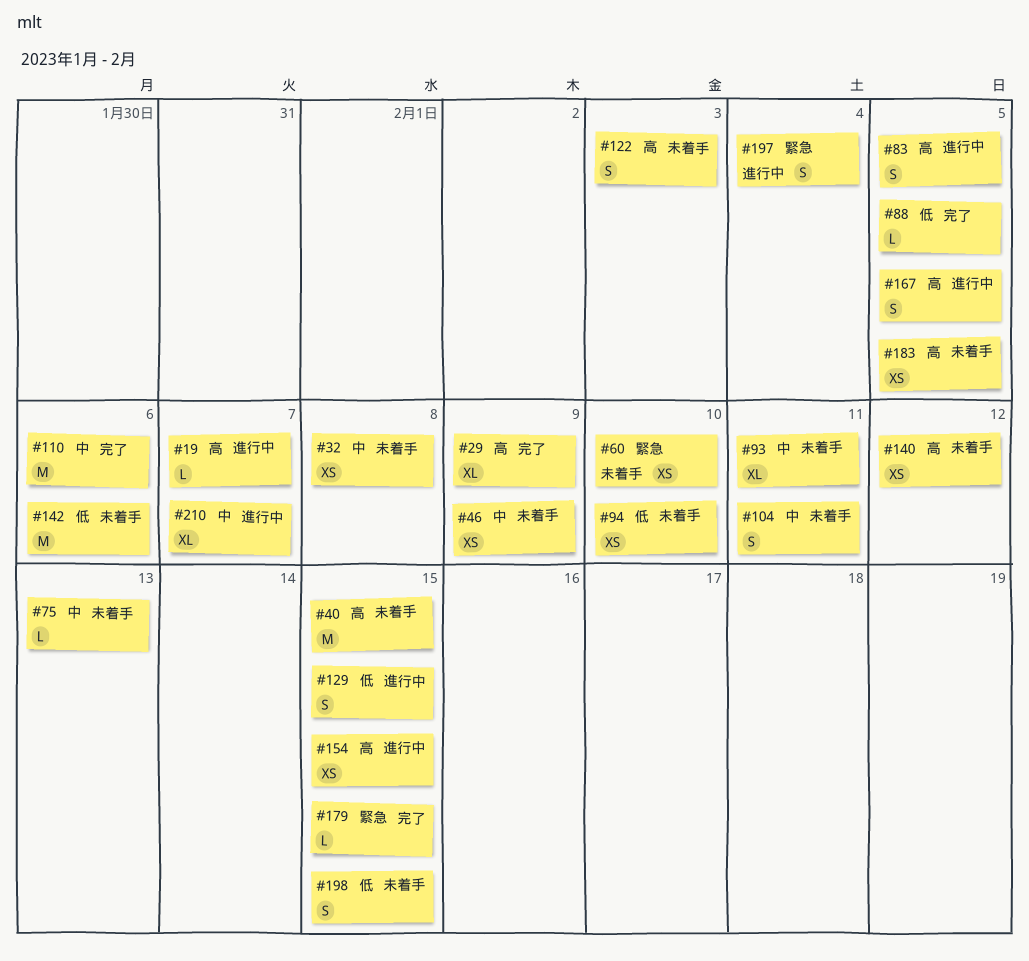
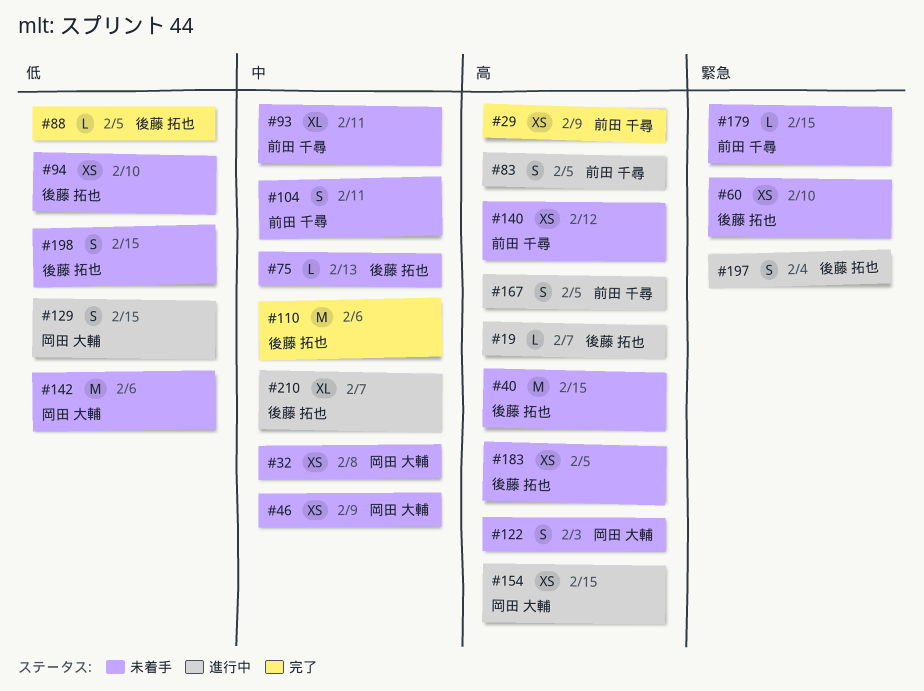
#29, estimate: XL -> XS
#179, status: 完了 -> 未着手

